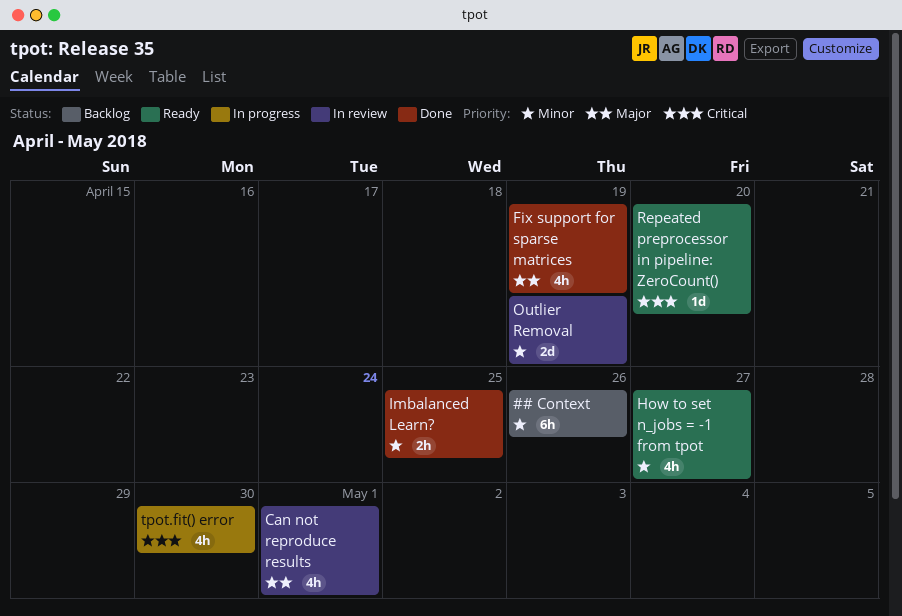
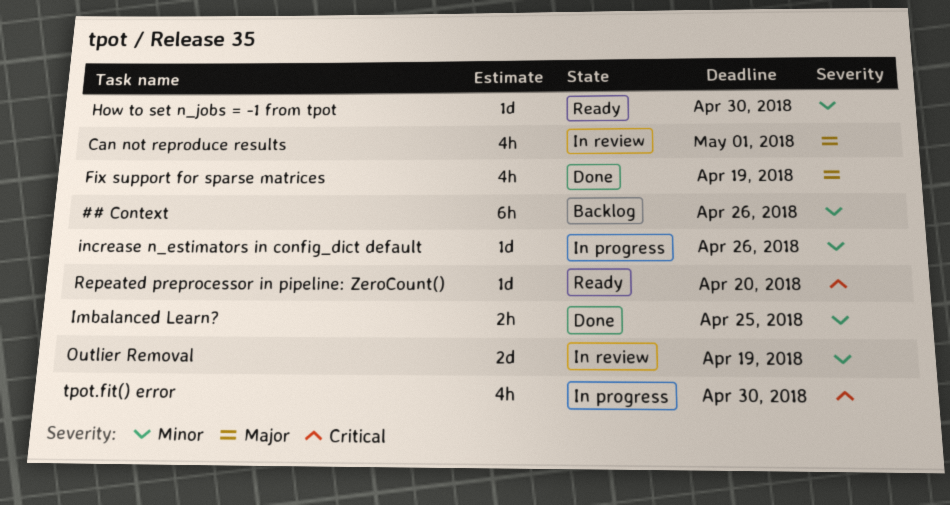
How to set n_jobs = -1 from tpot, estimate: 4h -> 1d
How to set n_jobs = -1 from tpot, due: Apr 27 -> Apr 30
increase n_estimators in config_dict default: none -> present

